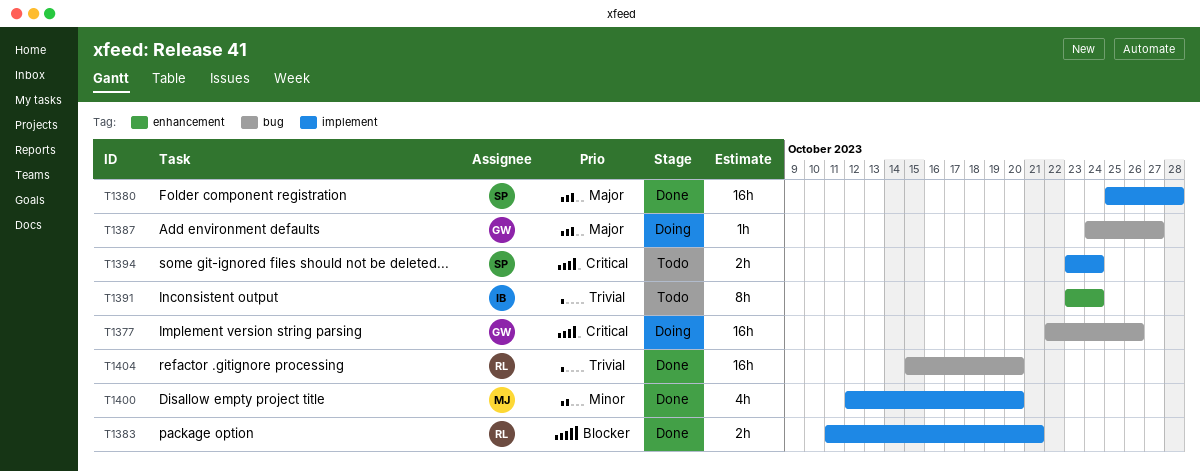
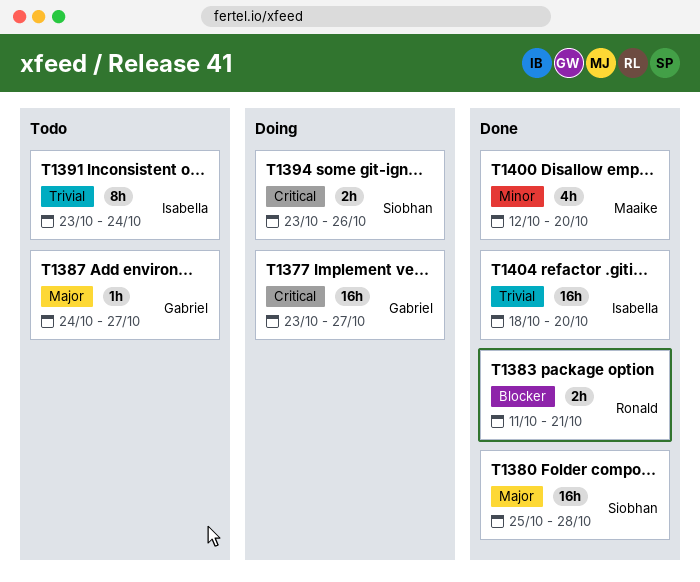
T1377, start: Oct 22 -> Oct 23
T1377, due: Oct 26 -> Oct 27
T1387, status: Doing -> Todo
T1394, status: Todo -> Doing
T1394, due: Oct 24 -> Oct 26
T1404, owner: Ronald -> Isabella
T1404, start: Oct 15 -> Oct 18

